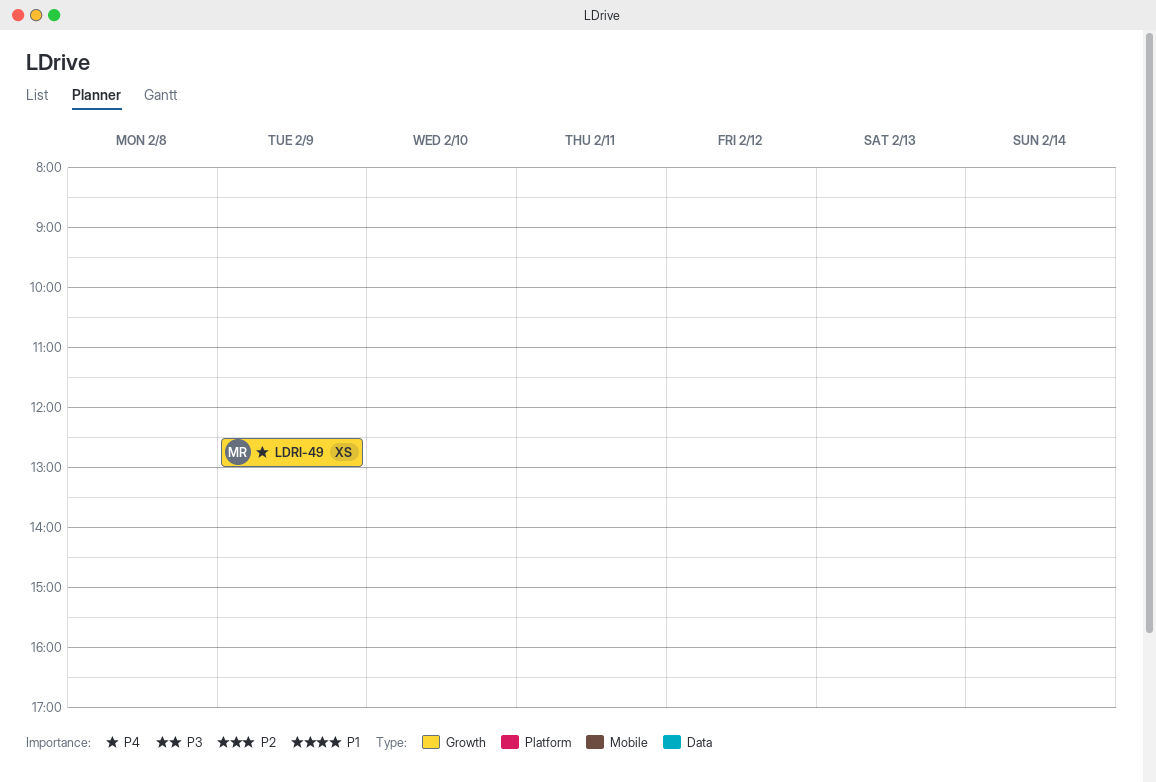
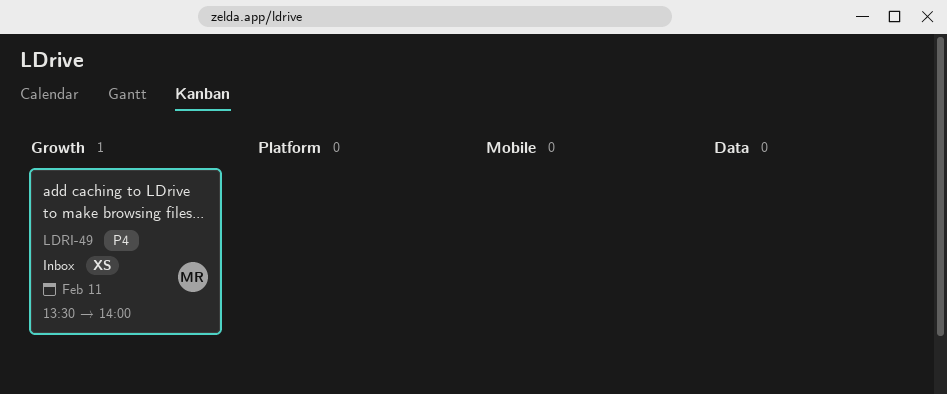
LDRI-49, day: Feb 9 -> Feb 11
LDRI-49, begins: 12:30 -> 13:30
LDRI-49, ends: 13:00 -> 14:00

